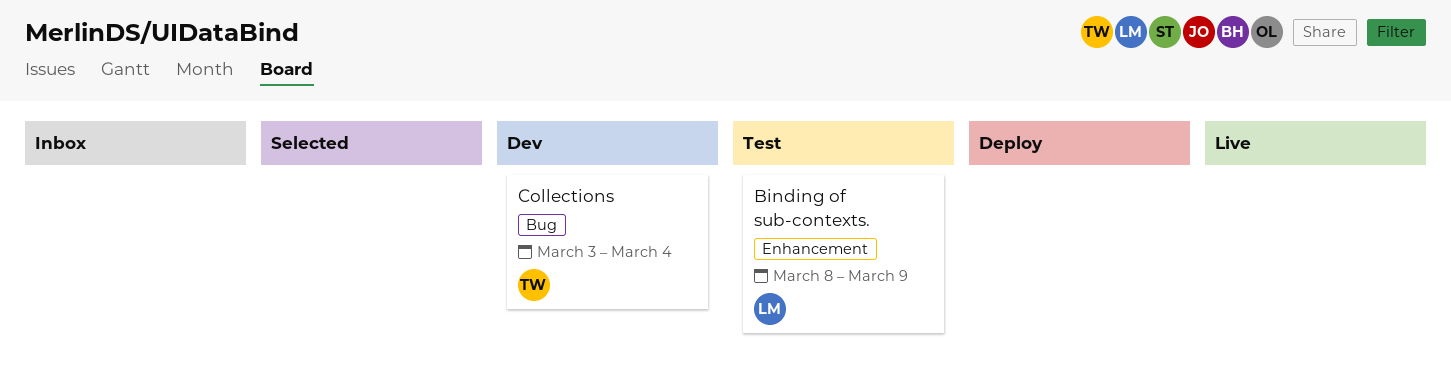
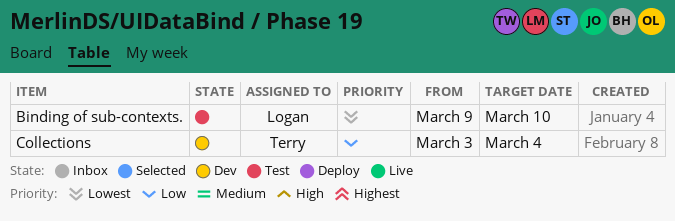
Binding of sub-contexts., start: Mar 8 -> Mar 9
Binding of sub-contexts., due: Mar 9 -> Mar 10

